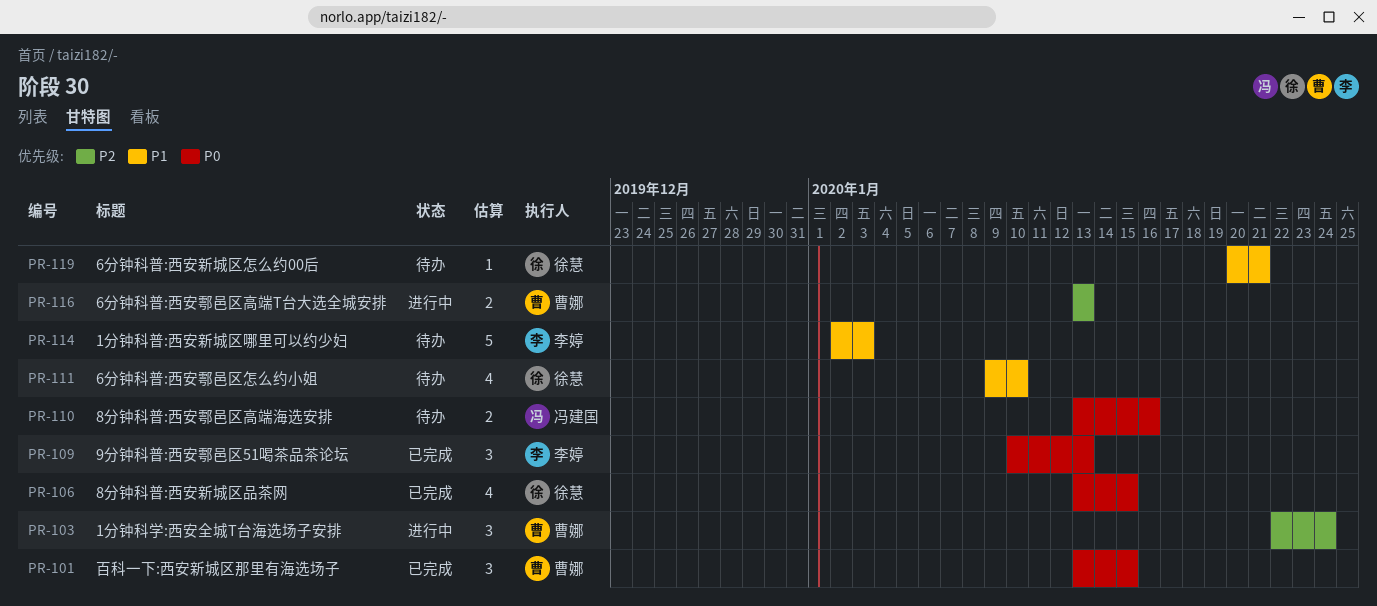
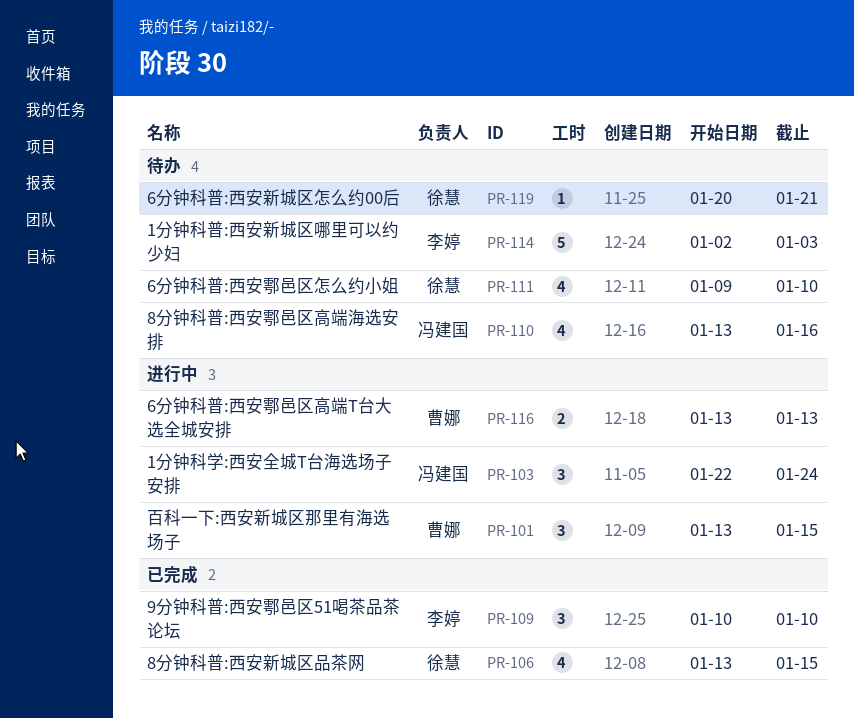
PR-101, status: 已完成 -> 进行中
PR-103, owner: 曹娜 -> 冯建国
PR-109, due: Jan 13 -> Jan 10
PR-110, estimate: 2 -> 4

